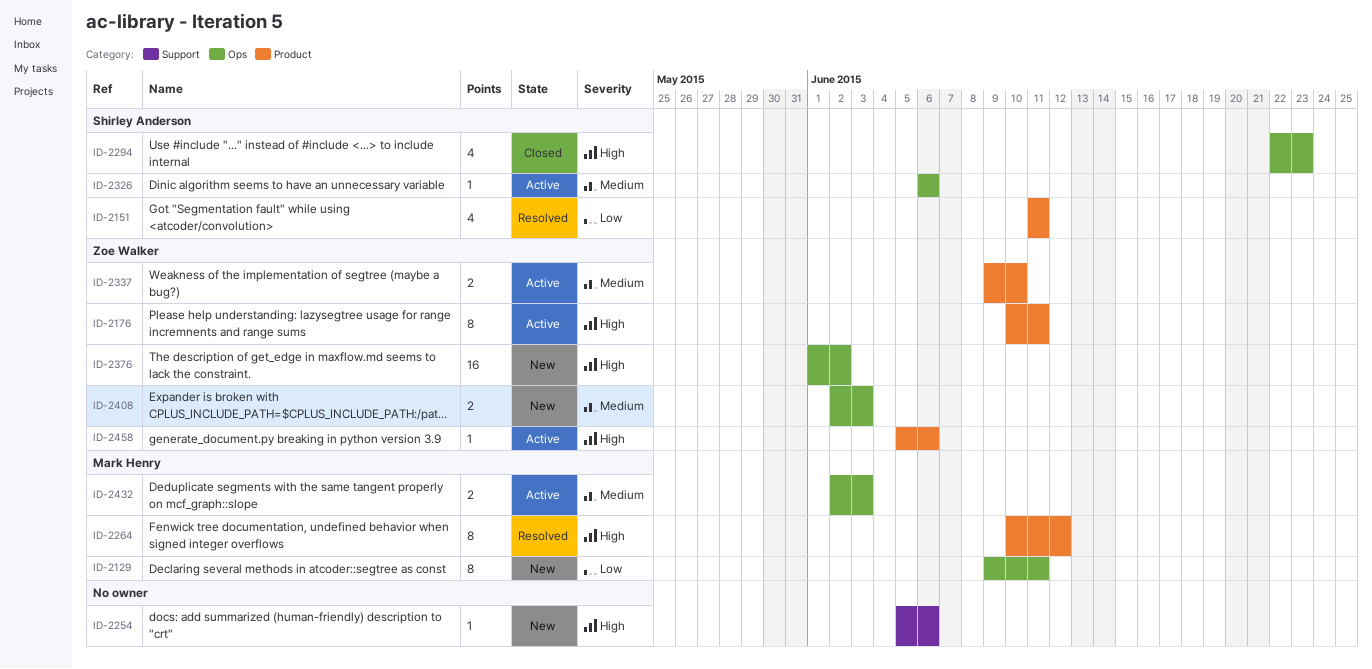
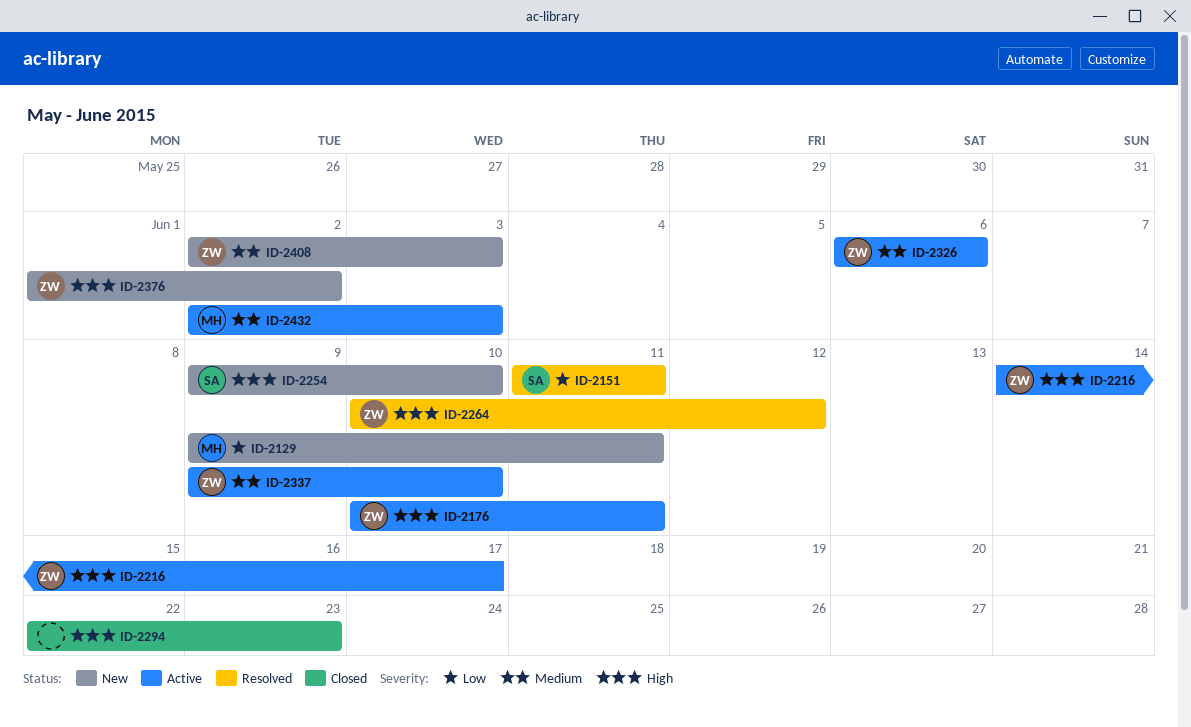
ID-2216: none -> present
ID-2254, owner: none -> Shirley Anderson
ID-2254, start: Jun 5 -> Jun 9
ID-2254, due: Jun 6 -> Jun 10
ID-2264, owner: Mark Henry -> Zoe Walker
ID-2294, owner: Shirley Anderson -> none
ID-2326, owner: Shirley Anderson -> Zoe Walker
ID-2458: present -> none

